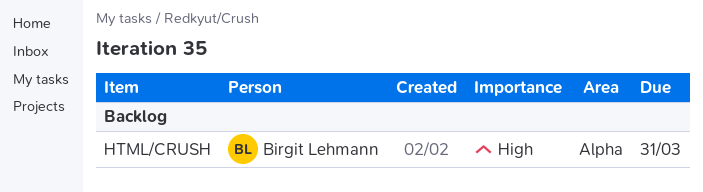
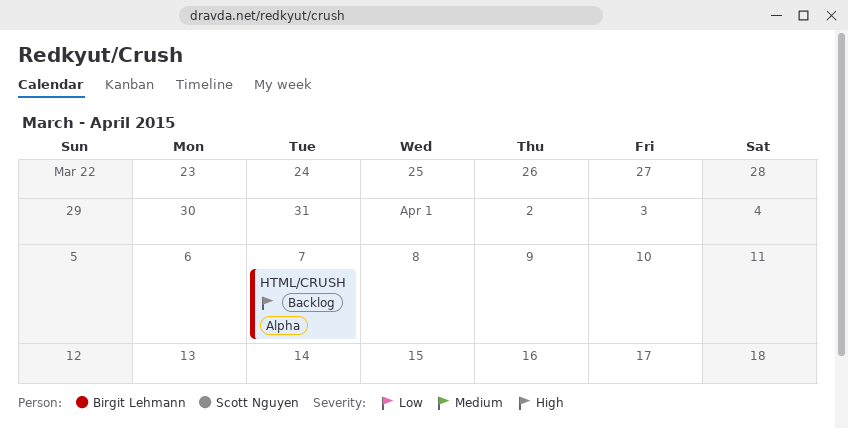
HTML/CRUSH, due: Mar 31 -> Apr 7

